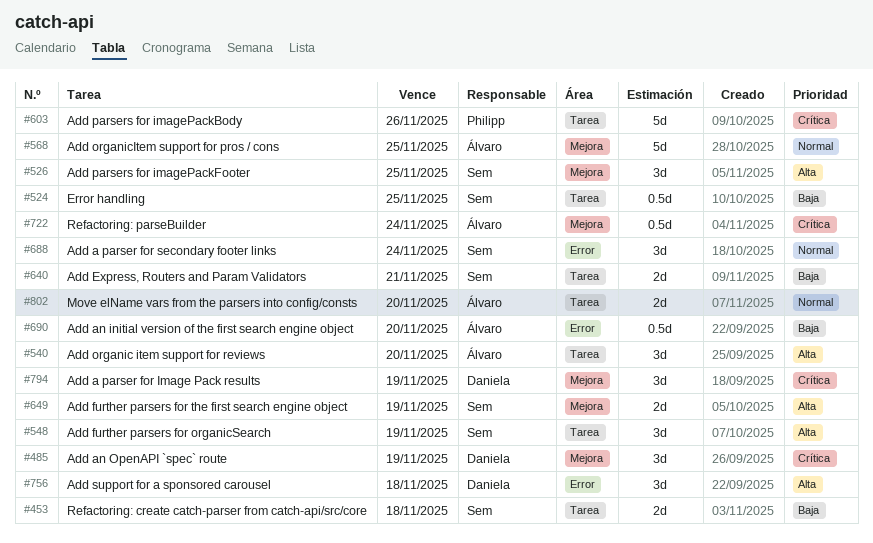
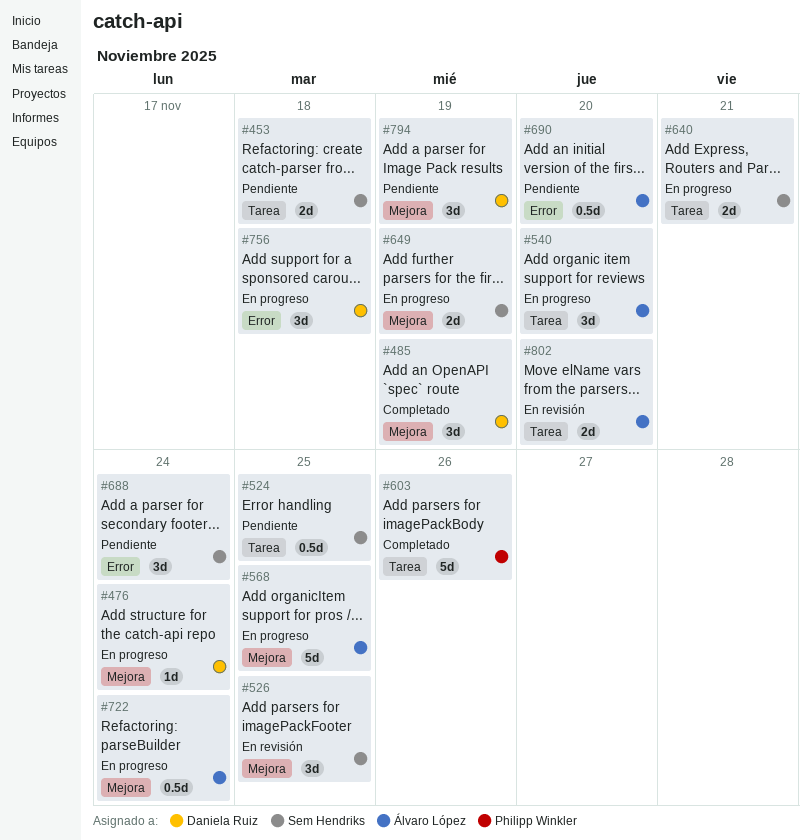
#476: none -> present
#548: present -> none

